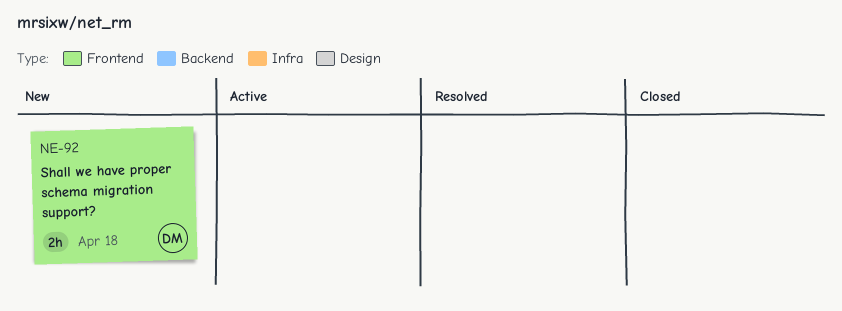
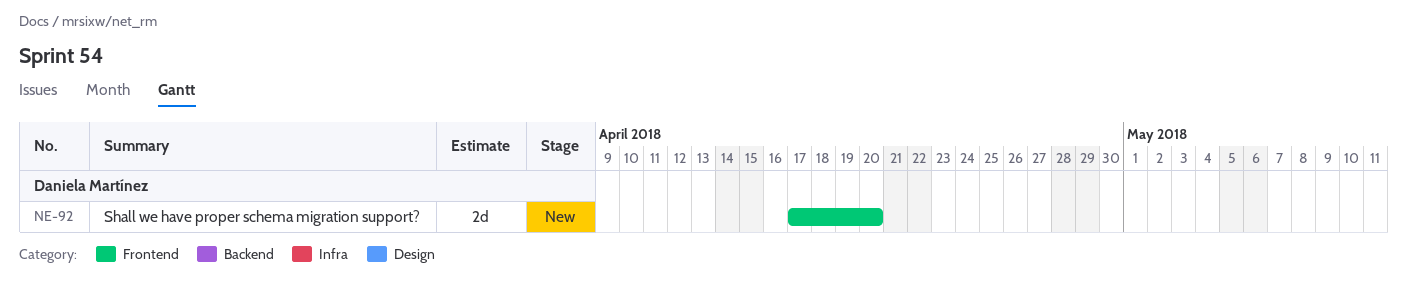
NE-92, estimate: 2h -> 2d
NE-92, due: Apr 18 -> Apr 20

